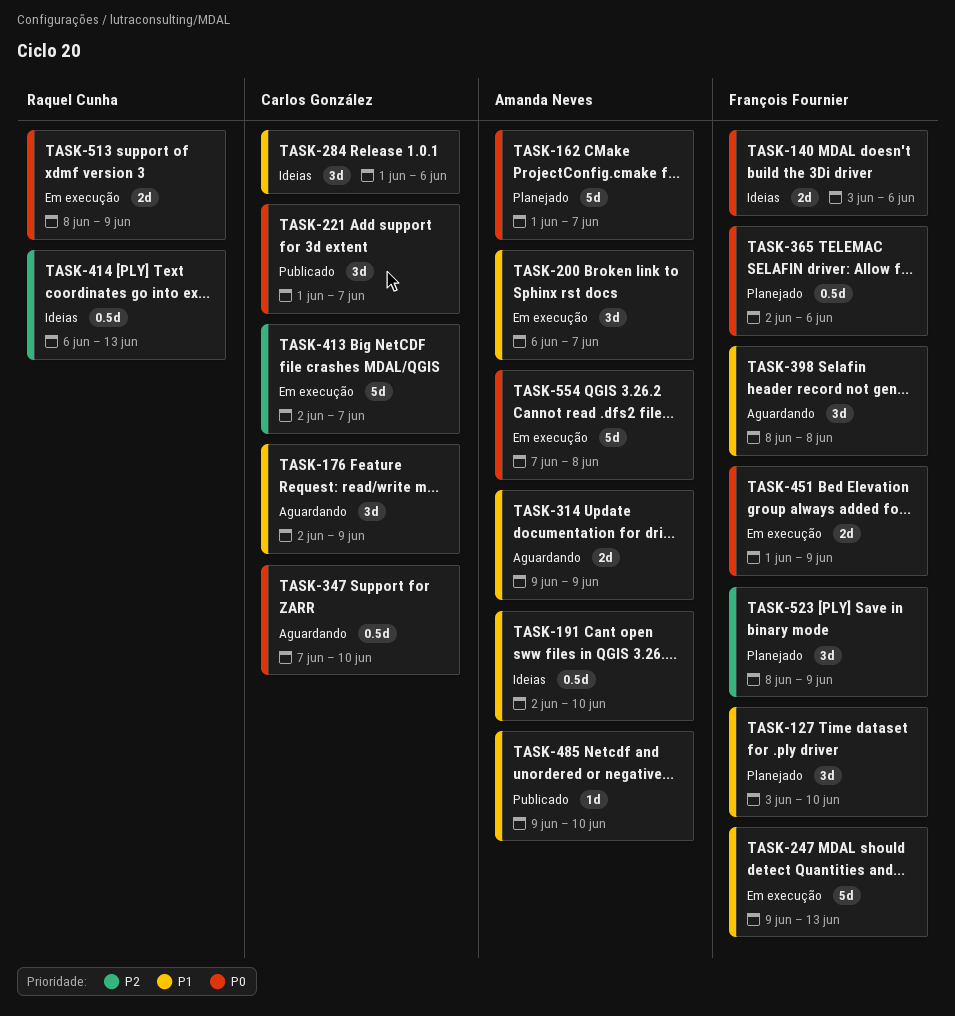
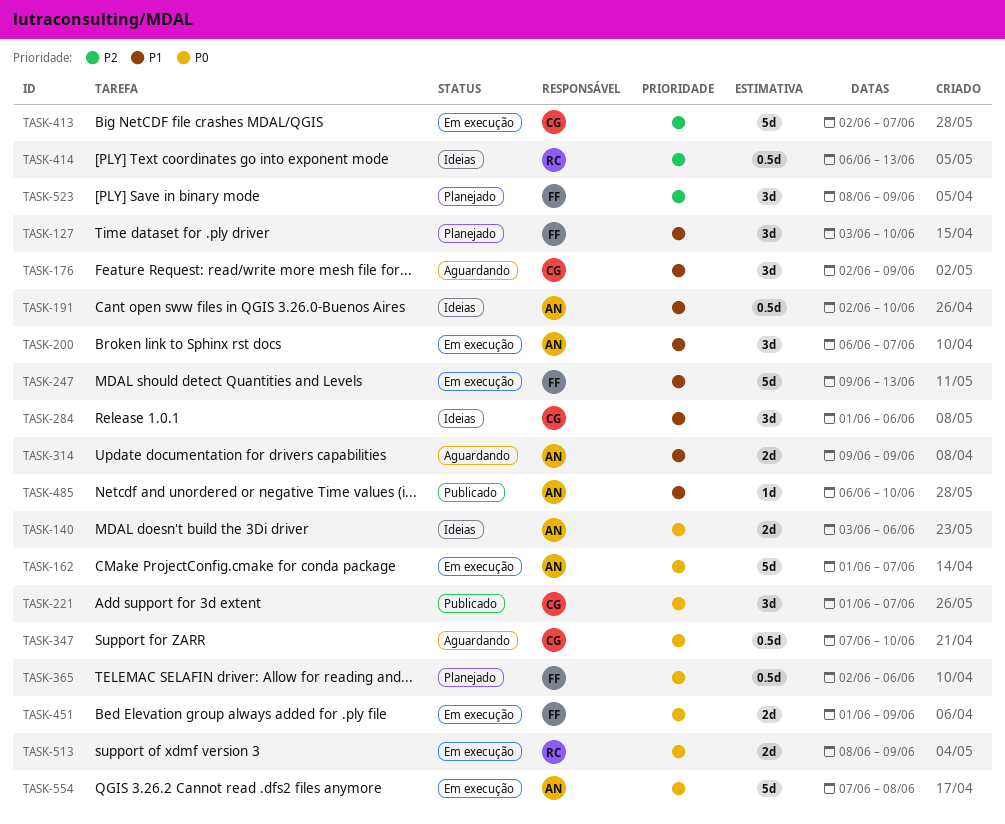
TASK-140, owner: François Fournier -> Amanda Neves
TASK-162, status: Planejado -> Em execução
TASK-398: present -> none
TASK-485, start: Jun 9 -> Jun 6

